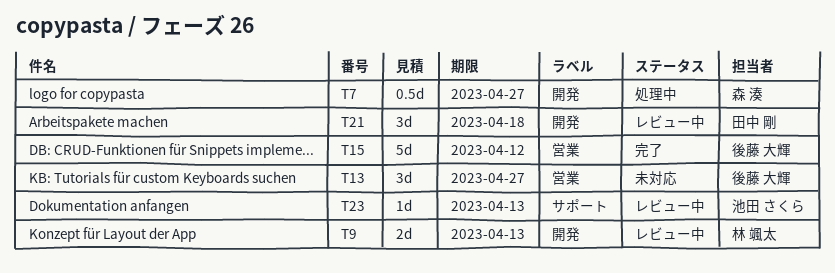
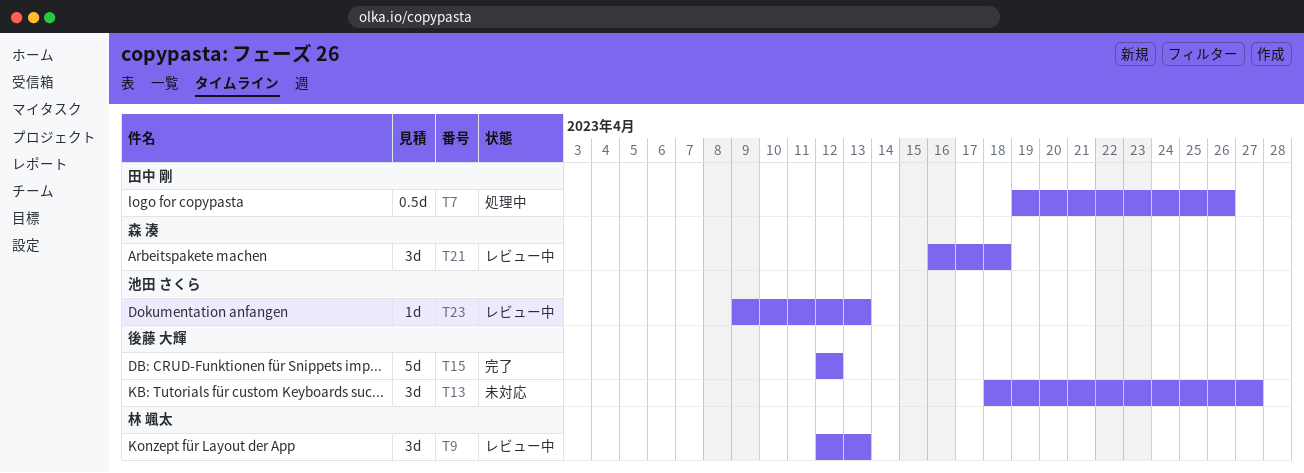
T7, owner: 森 湊 -> 田中 剛
T7, due: Apr 27 -> Apr 26
T9, estimate: 2d -> 3d
T21, owner: 田中 剛 -> 森 湊

